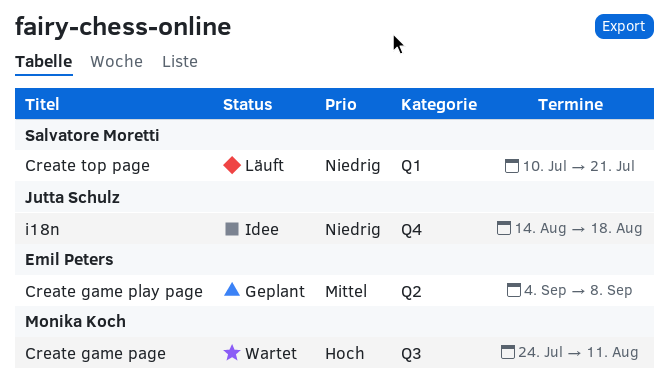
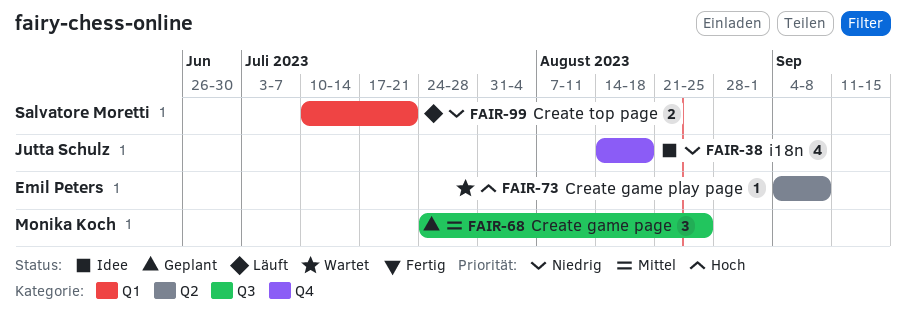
Create game page, status: Wartet -> Geplant
Create game page, priority: Hoch -> Mittel
Create game page, due: Aug 11 -> Aug 25
Create game play page, status: Geplant -> Wartet
Create game play page, priority: Mittel -> Hoch

